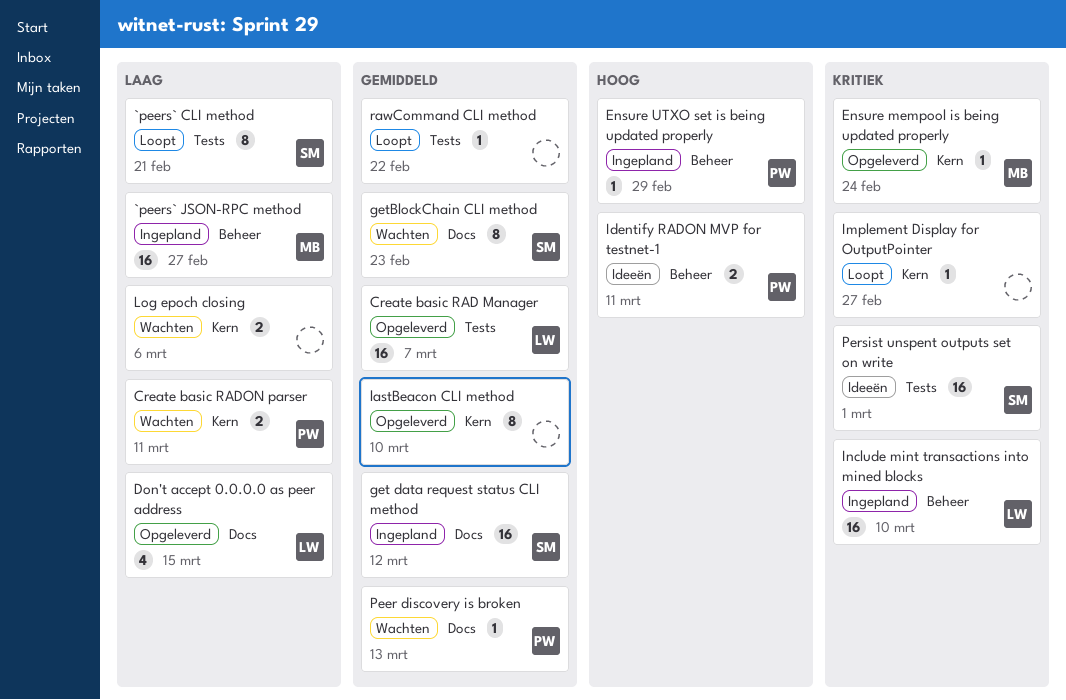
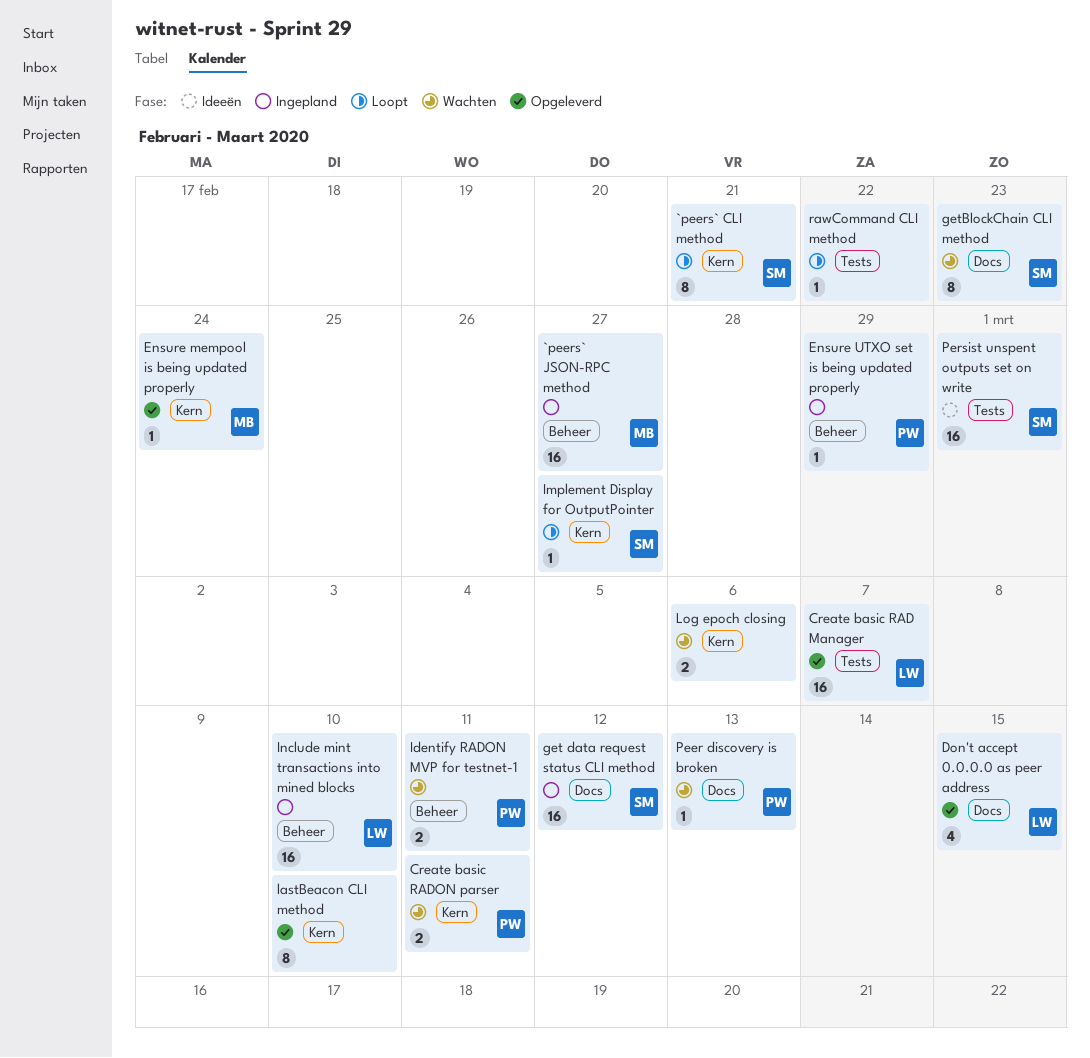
`peers` CLI method, label: Tests -> Kern
Identify RADON MVP for testnet-1, status: Ideeën -> Wachten
Implement Display for OutputPointer, owner: none -> SM

